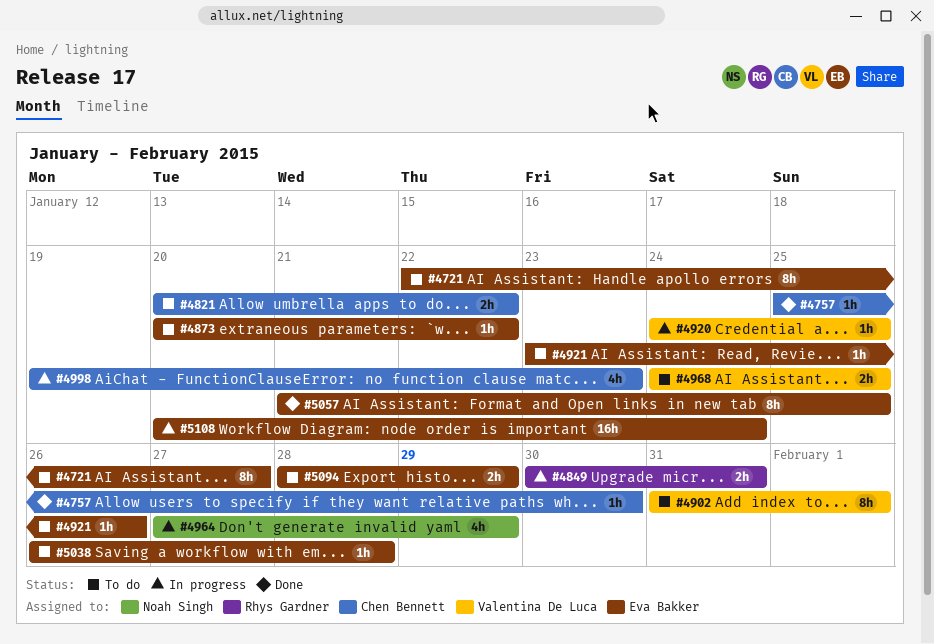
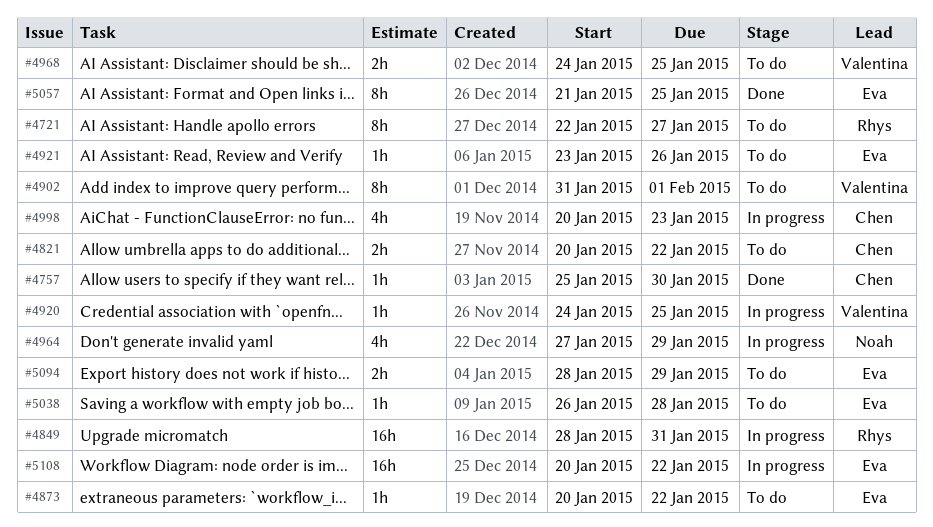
#4721, owner: Eva Bakker -> Rhys Gardner
#4849, estimate: 2h -> 16h
#4849, start: Jan 30 -> Jan 28
#4998, start: Jan 19 -> Jan 20
#5108, due: Jan 24 -> Jan 22

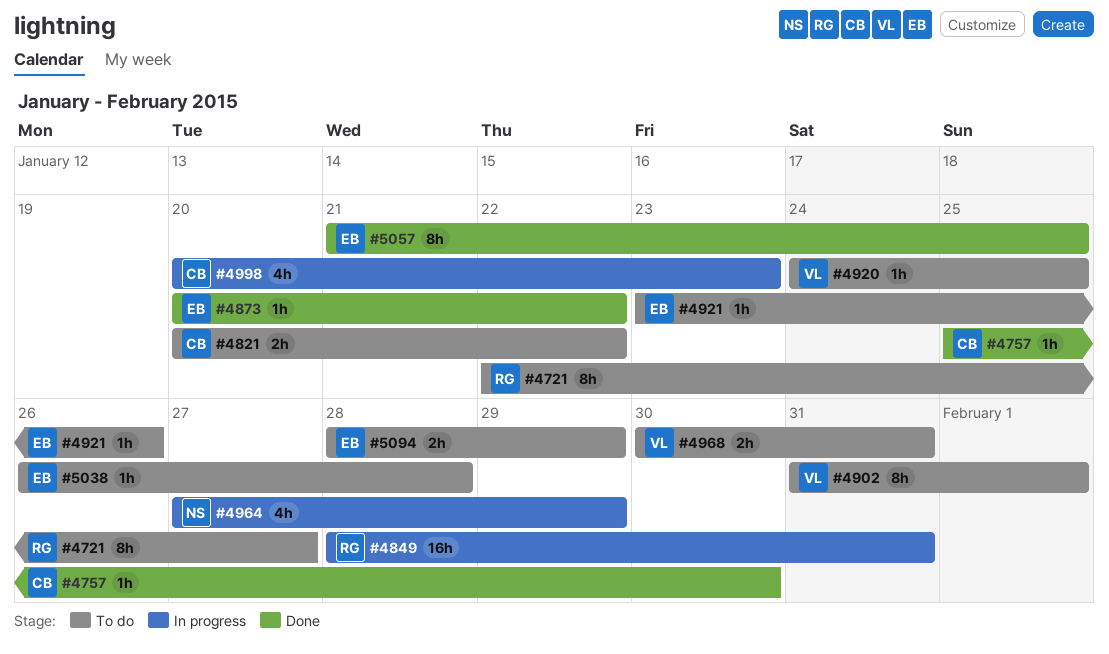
#4873, status: To do -> Done
#4920, status: In progress -> To do
#4968, start: Jan 24 -> Jan 30
#4968, due: Jan 25 -> Jan 31
#5108: present -> none

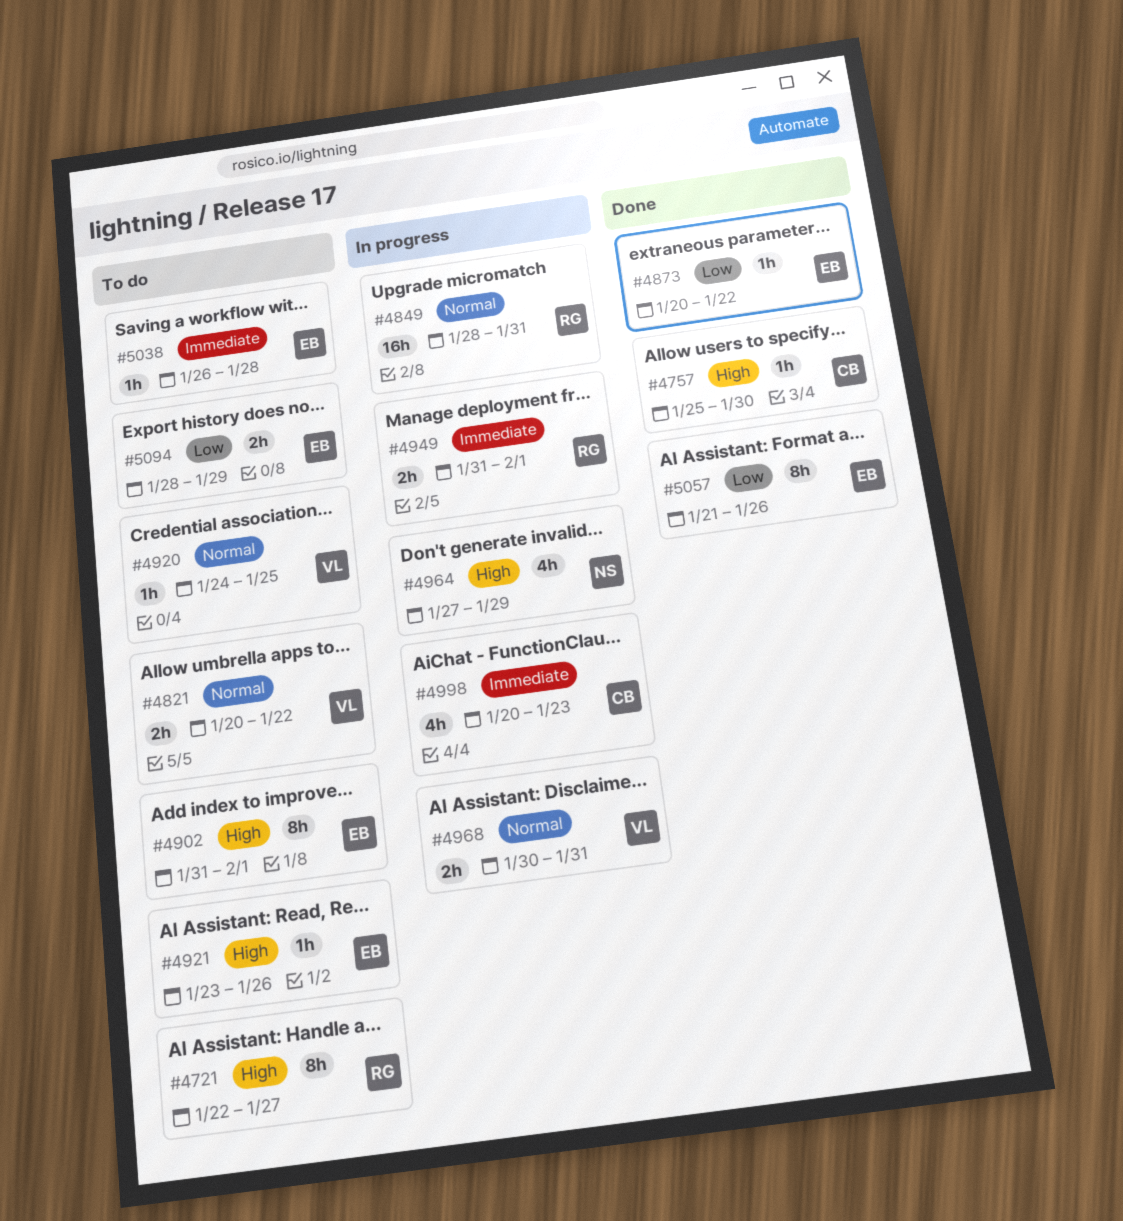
#4821, owner: CB -> VL
#4902, owner: VL -> EB
#4949: none -> present
#4968, status: To do -> In progress
#5057, due: Jan 25 -> Jan 26

